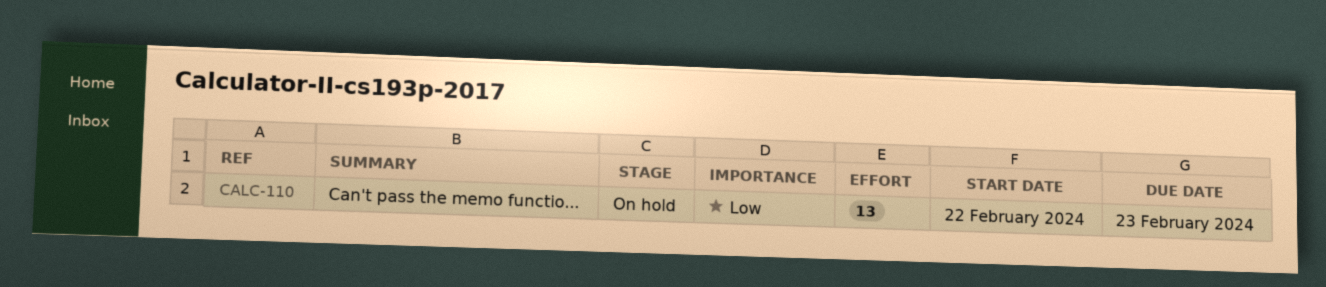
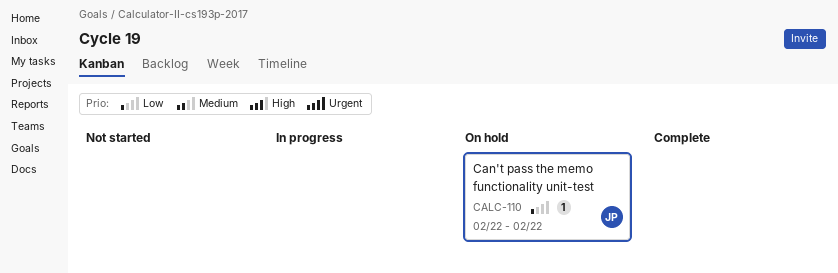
CALC-110, estimate: 13 -> 1
CALC-110, due: Feb 23 -> Feb 22

